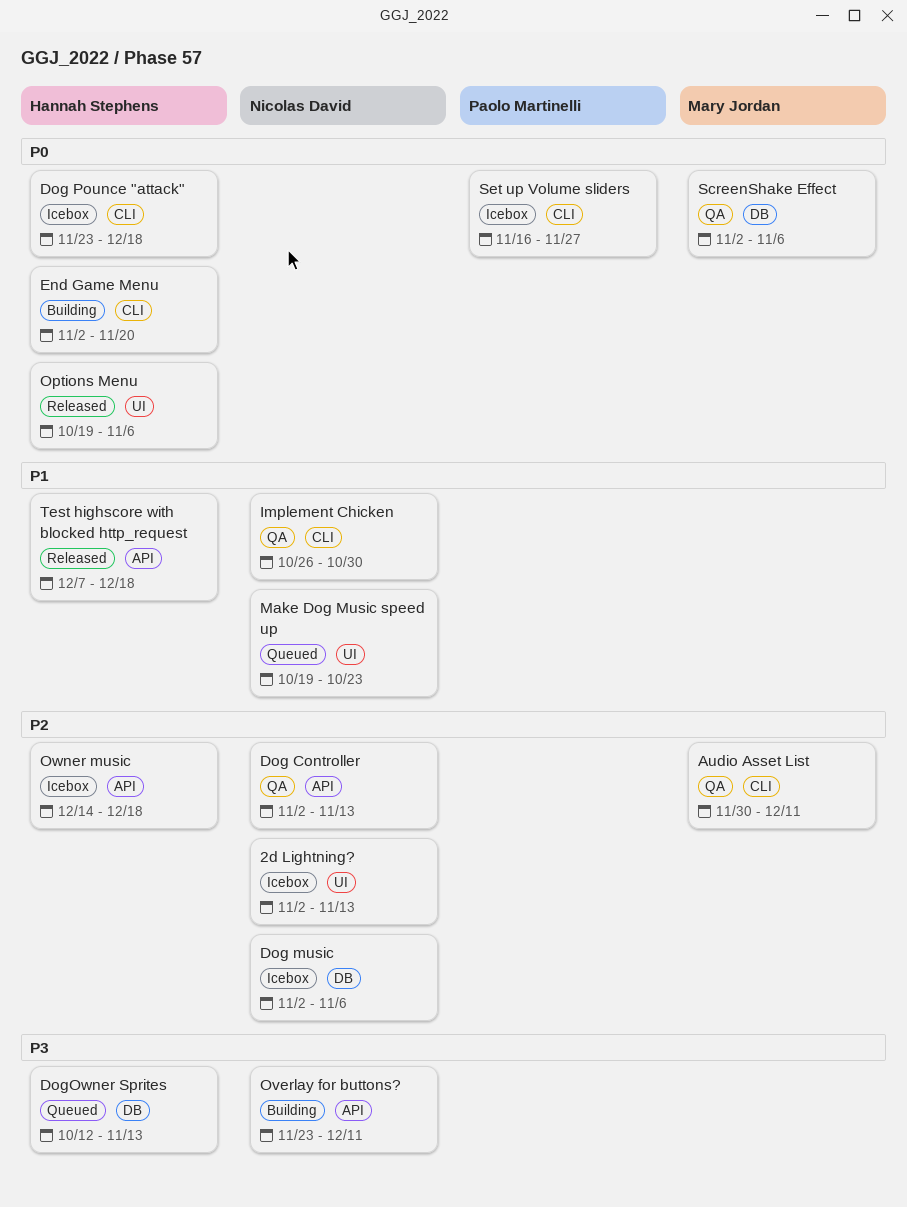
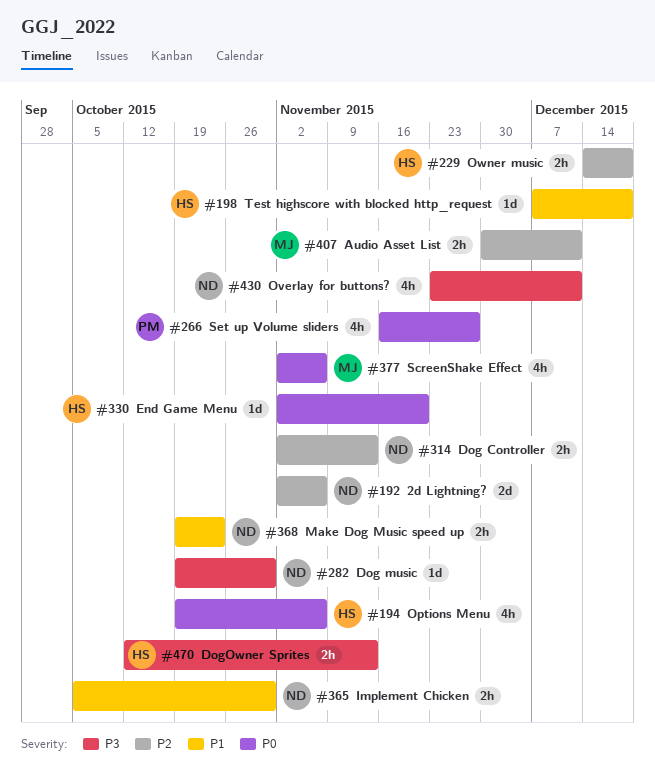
2d Lightning?, due: Nov 13 -> Nov 6
Dog music, priority: P2 -> P3
Dog music, start: Nov 2 -> Oct 19
Dog music, due: Nov 6 -> Oct 30
Dog Pounce "attack": present -> none
Implement Chicken, start: Oct 26 -> Oct 5

